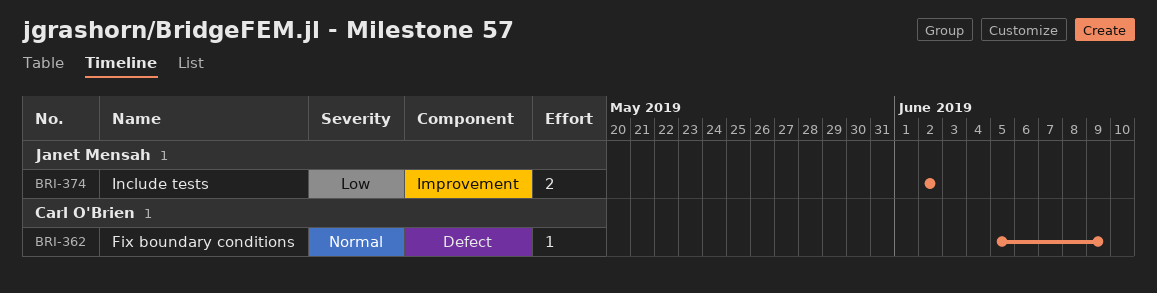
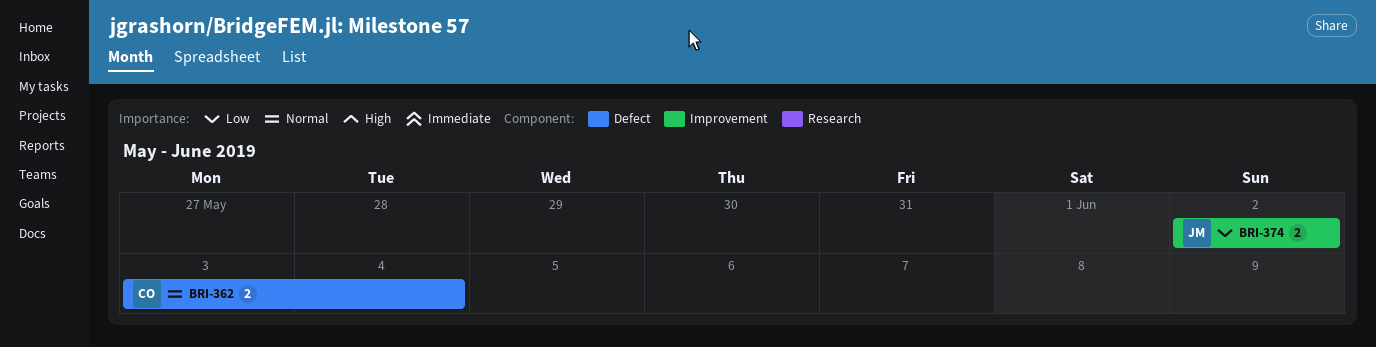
BRI-362, estimate: 1 -> 2
BRI-362, start: Jun 5 -> Jun 3
BRI-362, due: Jun 9 -> Jun 4

